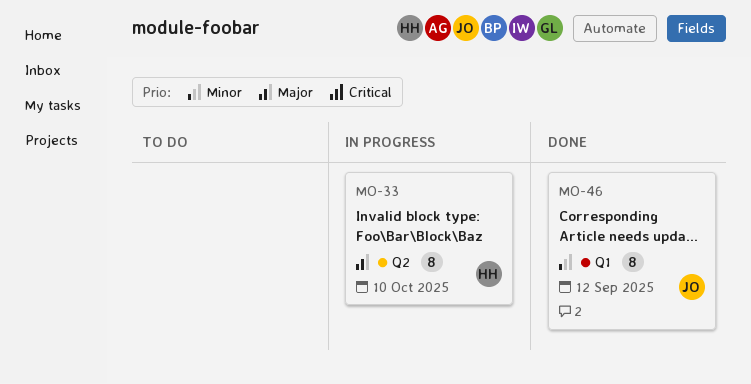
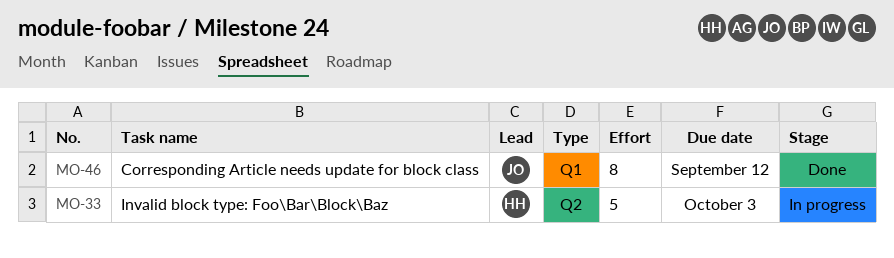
MO-33, estimate: 8 -> 5
MO-33, due: Oct 10 -> Oct 3

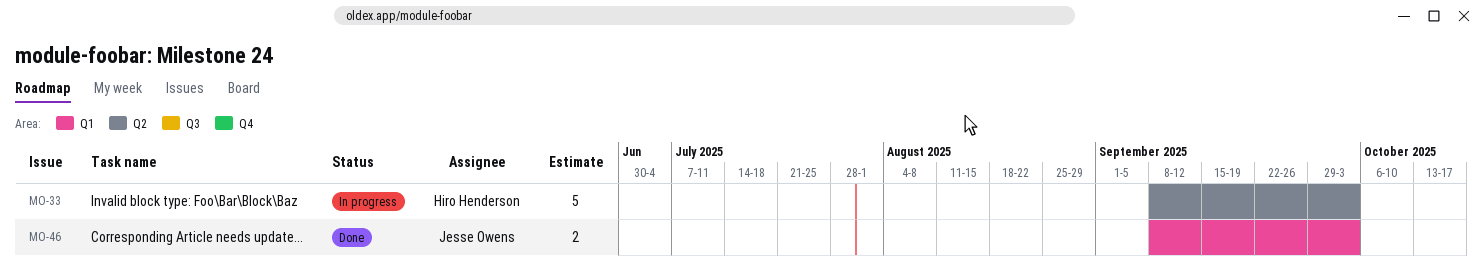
MO-46, estimate: 8 -> 2
MO-46, due: Sep 12 -> Oct 3

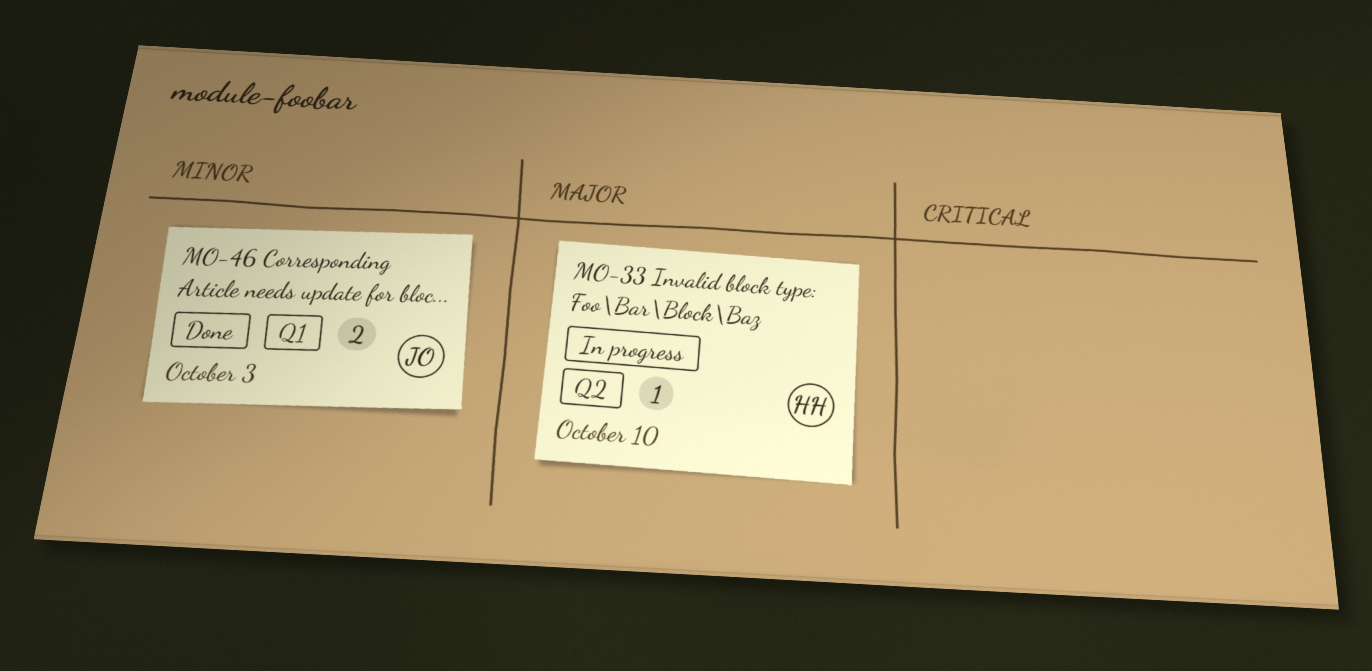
MO-33, estimate: 5 -> 1
MO-33, due: Oct 3 -> Oct 10

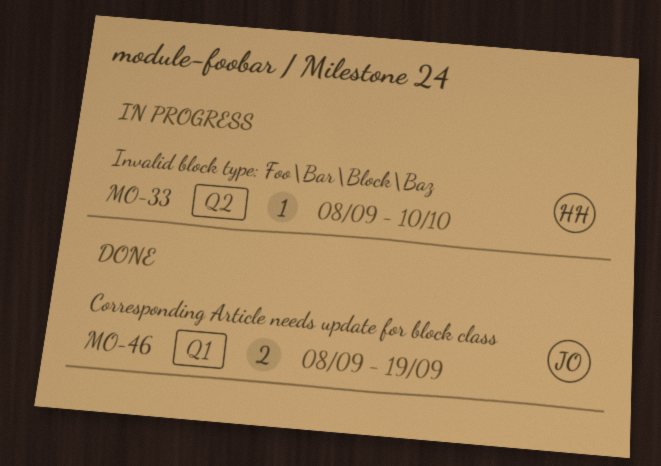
MO-46, due: Oct 3 -> Sep 19

